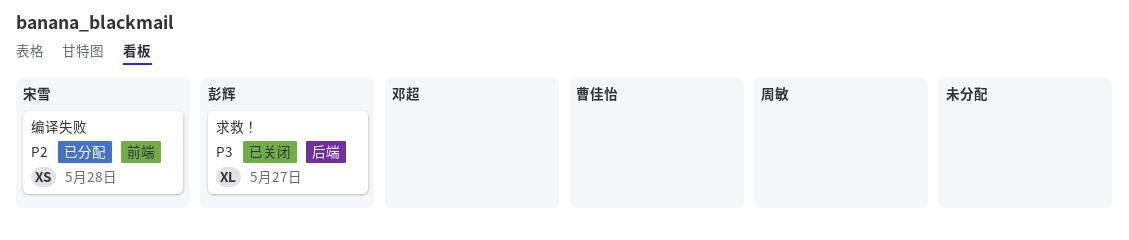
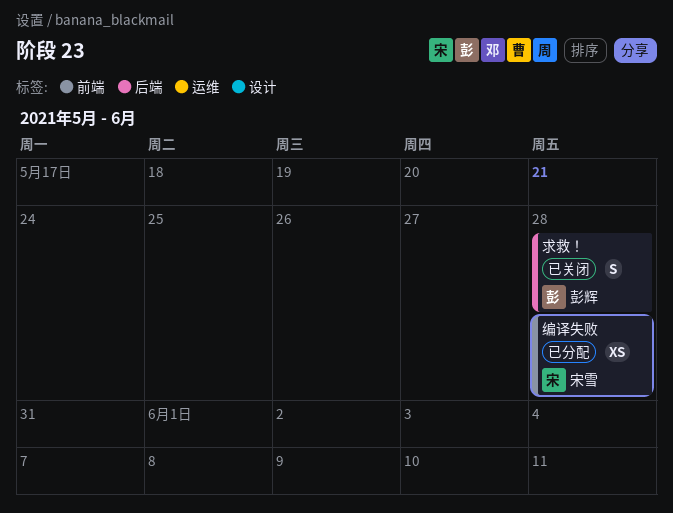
求救！, estimate: XL -> S
求救！, due: May 27 -> May 28

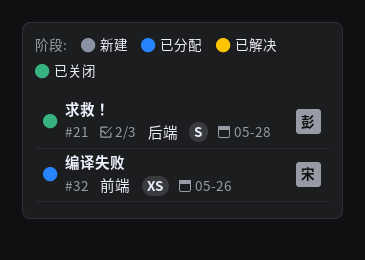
编译失败, due: May 28 -> May 26

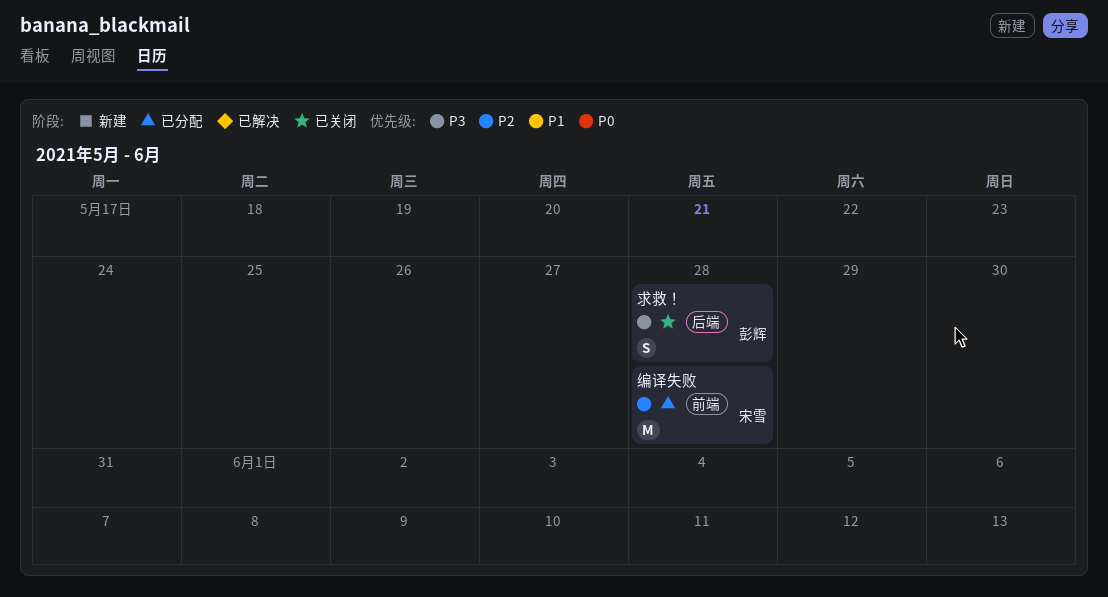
编译失败, estimate: XS -> M
编译失败, due: May 26 -> May 28

